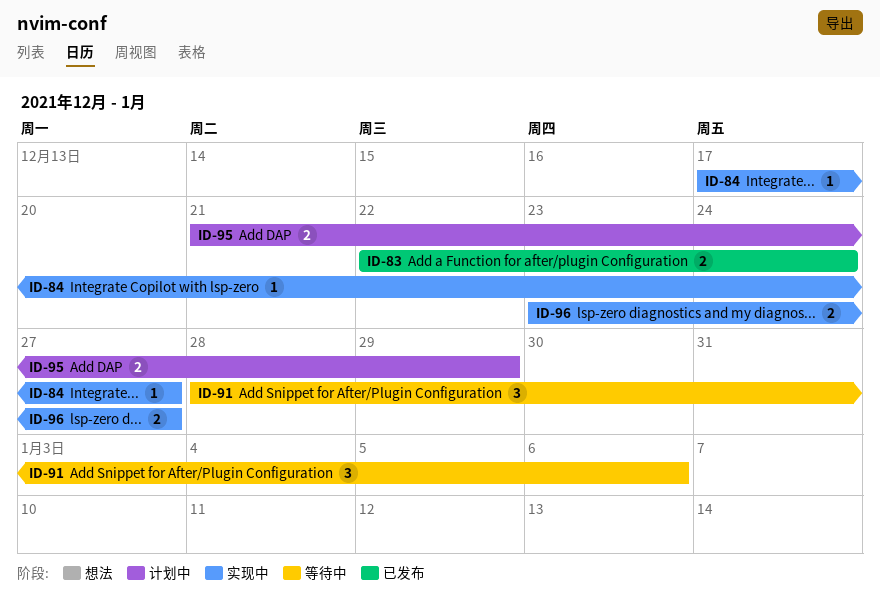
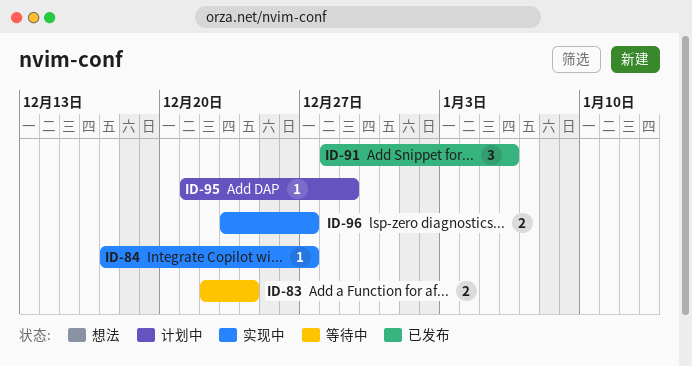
ID-83, status: 已发布 -> 等待中
ID-91, status: 等待中 -> 已发布
ID-95, estimate: 2 -> 1

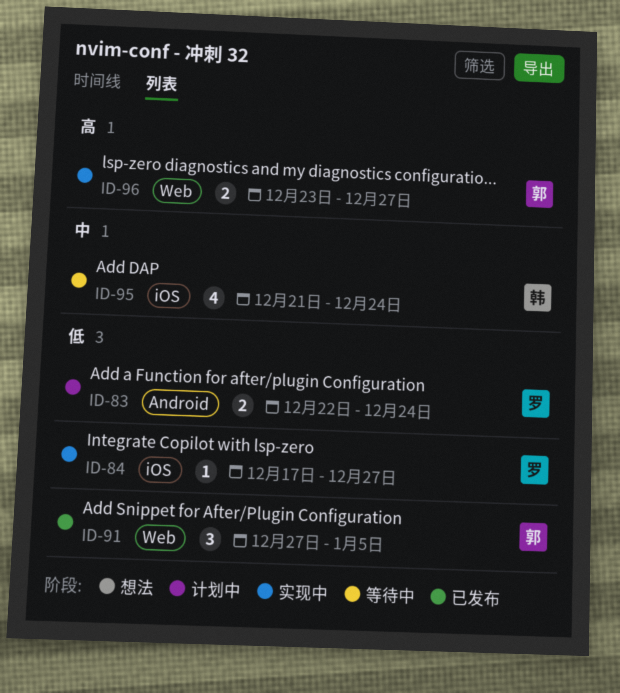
ID-83, status: 等待中 -> 计划中
ID-91, start: Dec 28 -> Dec 27
ID-91, due: Jan 6 -> Jan 5
ID-95, status: 计划中 -> 等待中
ID-95, estimate: 1 -> 4
ID-95, due: Dec 29 -> Dec 24

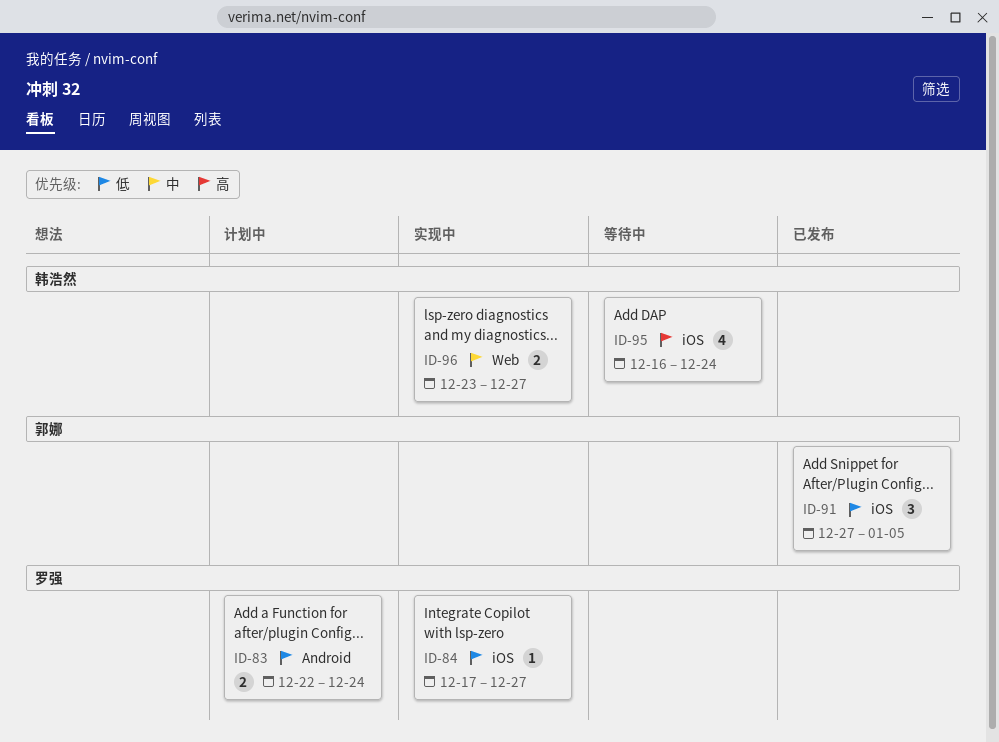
ID-91, label: Web -> iOS
ID-95, priority: 中 -> 高
ID-95, start: Dec 21 -> Dec 16
ID-96, owner: 郭娜 -> 韩浩然
ID-96, priority: 高 -> 中

